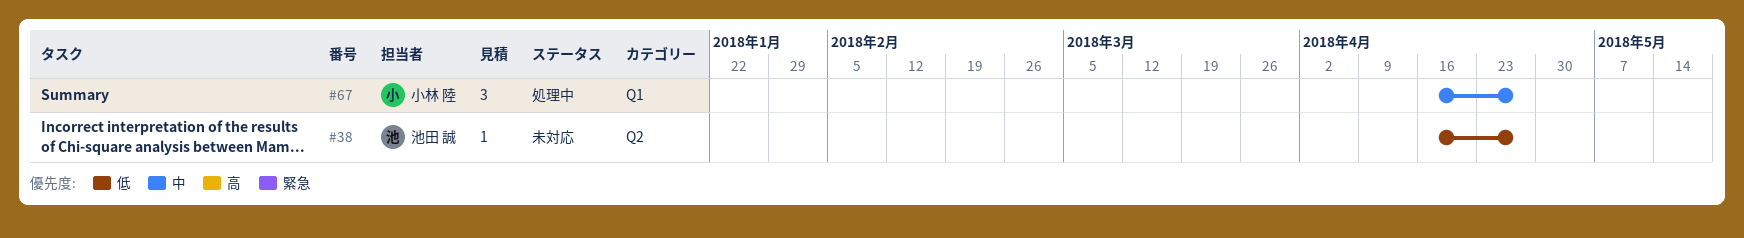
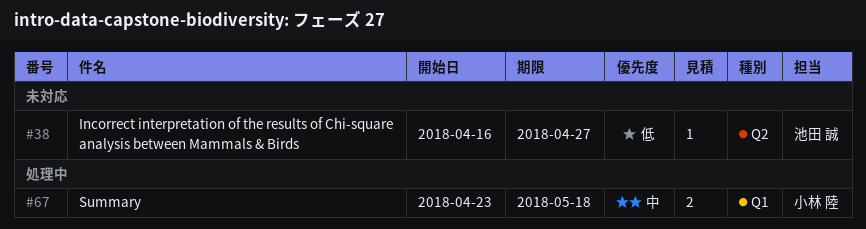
#67, estimate: 3 -> 2
#67, start: Apr 16 -> Apr 23
#67, due: Apr 27 -> May 18

